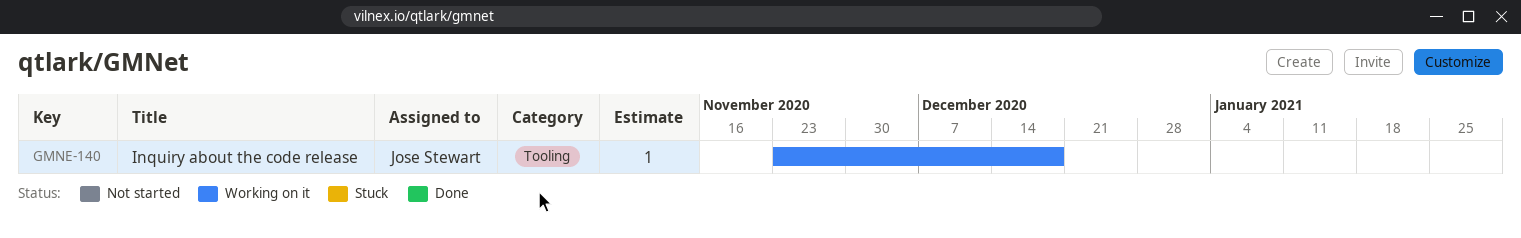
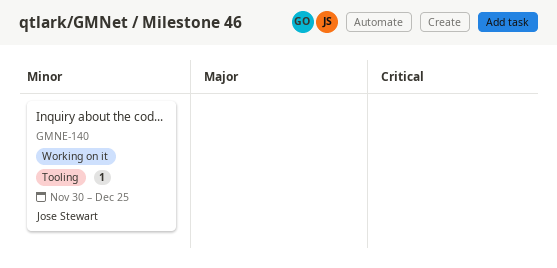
GMNE-140, start: Nov 23 -> Nov 30
GMNE-140, due: Dec 18 -> Dec 25

